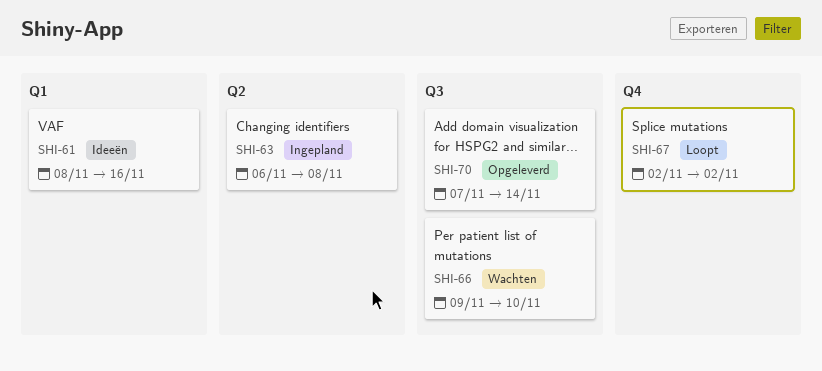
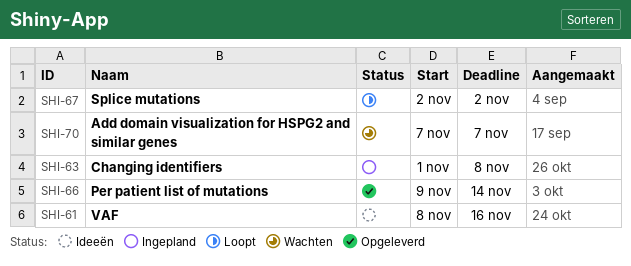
SHI-63, start: Nov 6 -> Nov 1
SHI-66, status: Wachten -> Opgeleverd
SHI-66, due: Nov 10 -> Nov 14
SHI-70, status: Opgeleverd -> Wachten
SHI-70, due: Nov 14 -> Nov 7

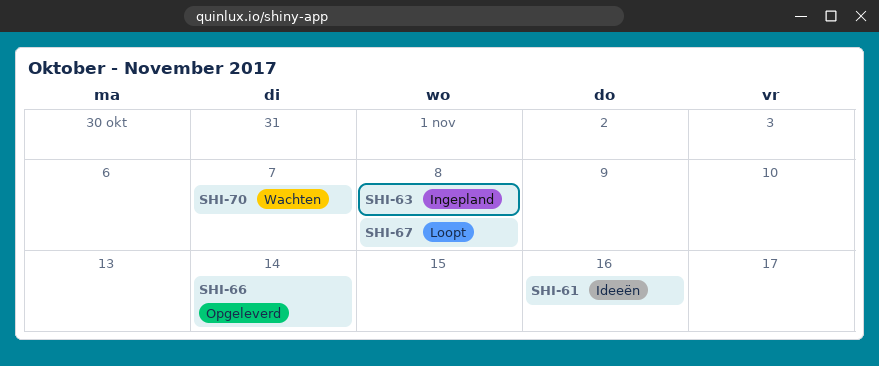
SHI-67, due: Nov 2 -> Nov 8

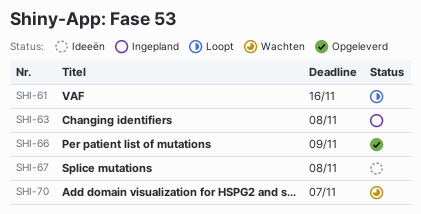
SHI-61, status: Ideeën -> Loopt
SHI-66, due: Nov 14 -> Nov 9
SHI-67, status: Loopt -> Ideeën

